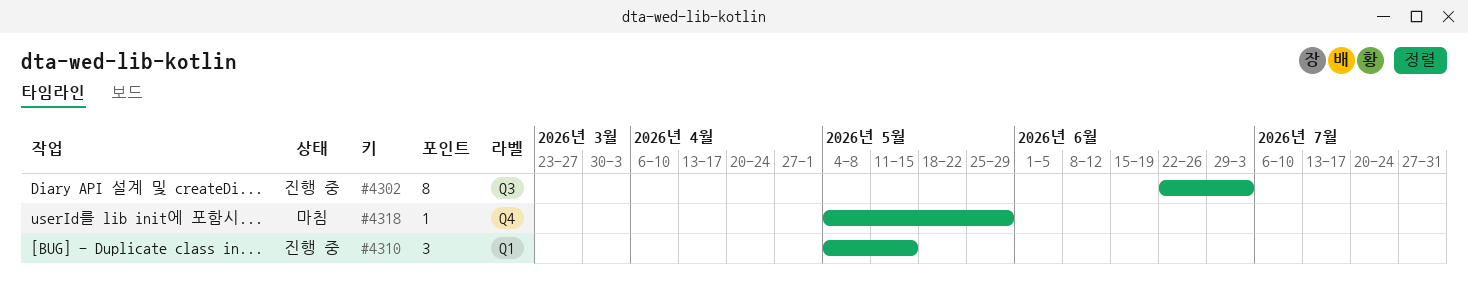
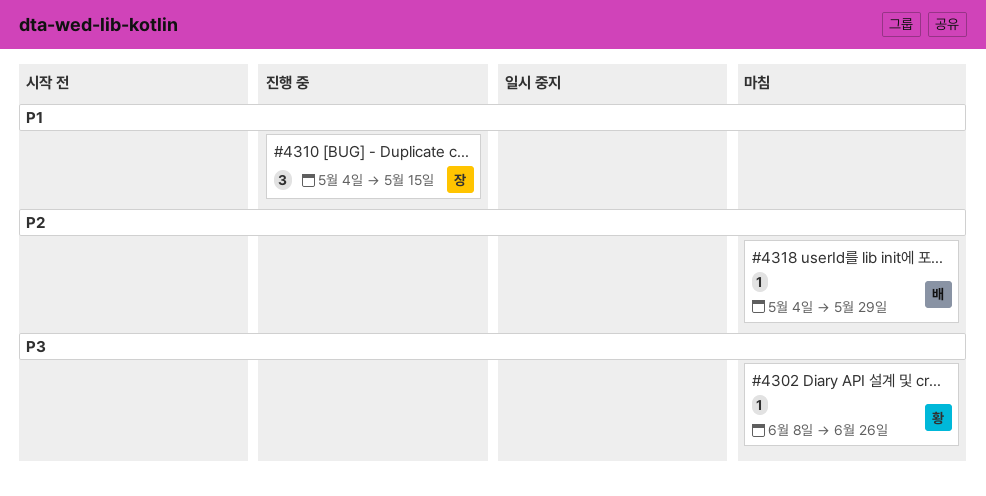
#4302, status: 진행 중 -> 마침
#4302, estimate: 8 -> 1
#4302, start: Jun 22 -> Jun 8
#4302, due: Jul 3 -> Jun 26

